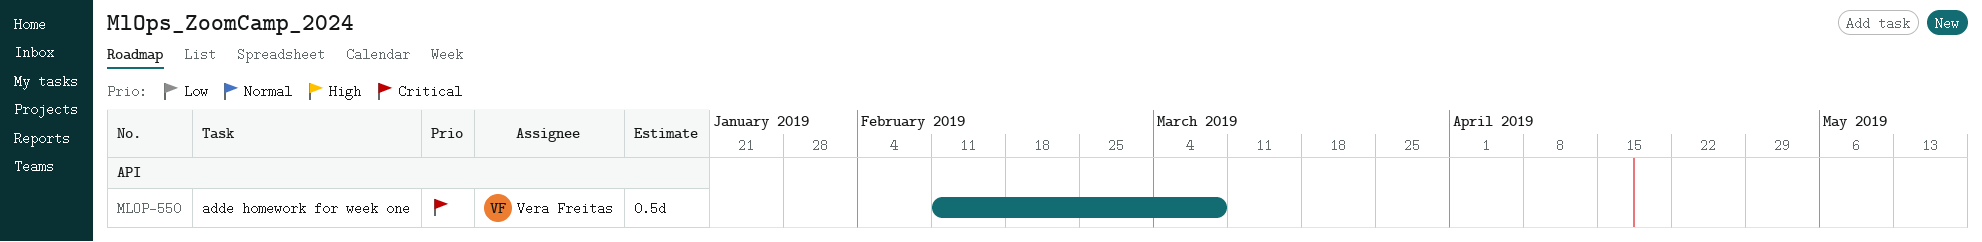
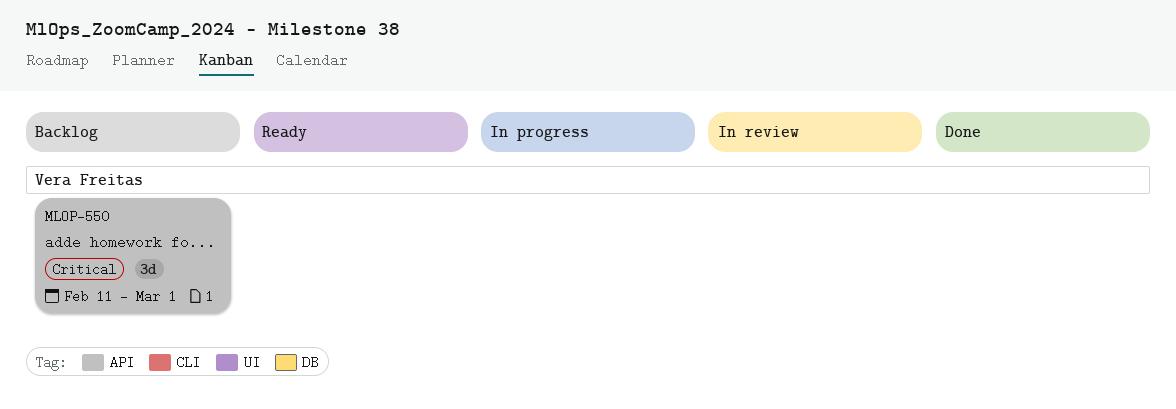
MLOP-550, estimate: 0.5d -> 3d
MLOP-550, due: Mar 8 -> Mar 1

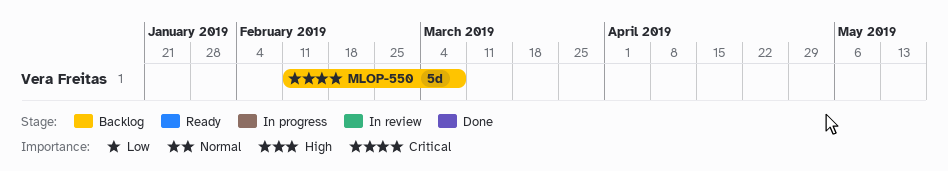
MLOP-550, estimate: 3d -> 5d
MLOP-550, due: Mar 1 -> Mar 8

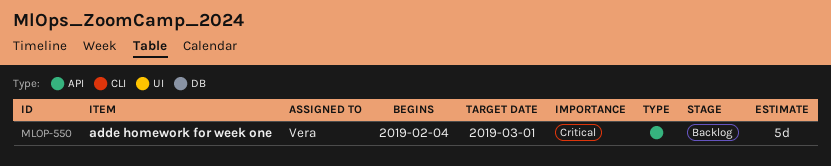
MLOP-550, start: Feb 11 -> Feb 4
MLOP-550, due: Mar 8 -> Mar 1

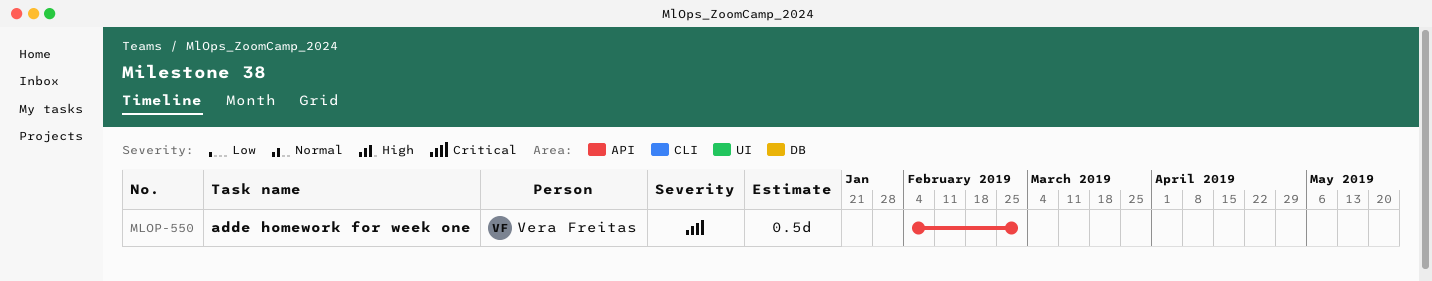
MLOP-550, estimate: 5d -> 0.5d

